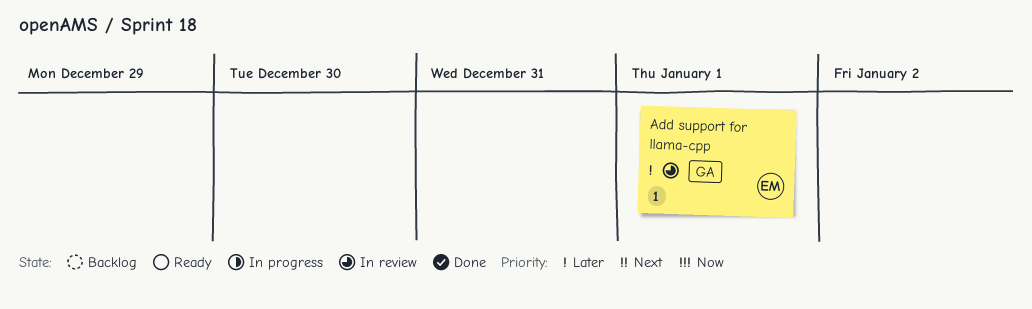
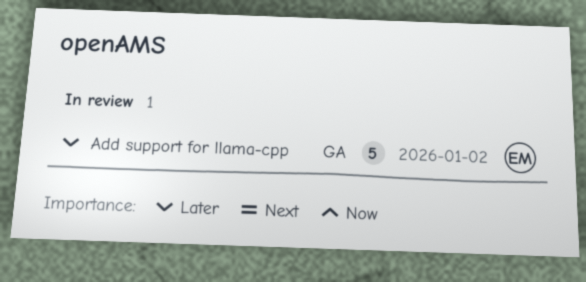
Add support for llama-cpp, estimate: 1 -> 5
Add support for llama-cpp, due: Jan 1 -> Jan 2

